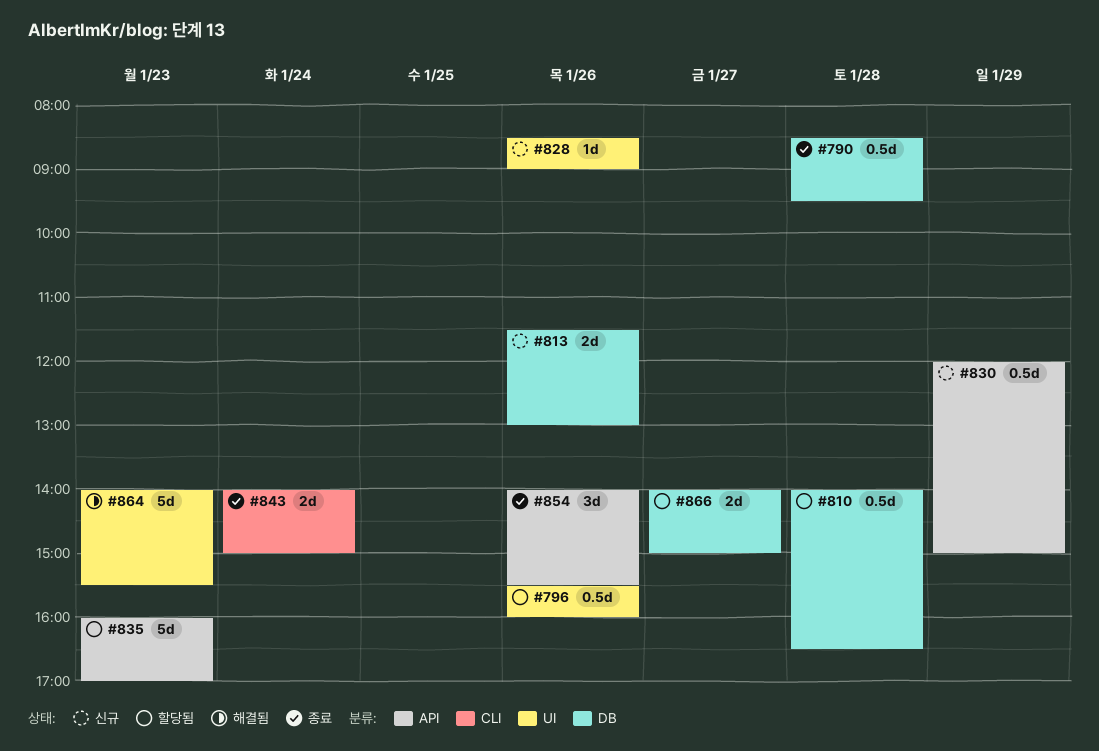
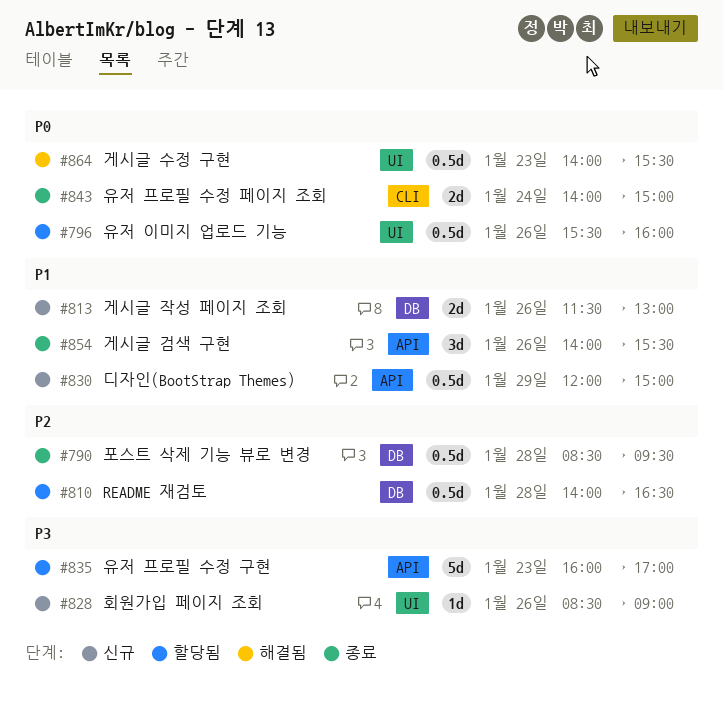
#864, estimate: 5d -> 0.5d
#866: present -> none

